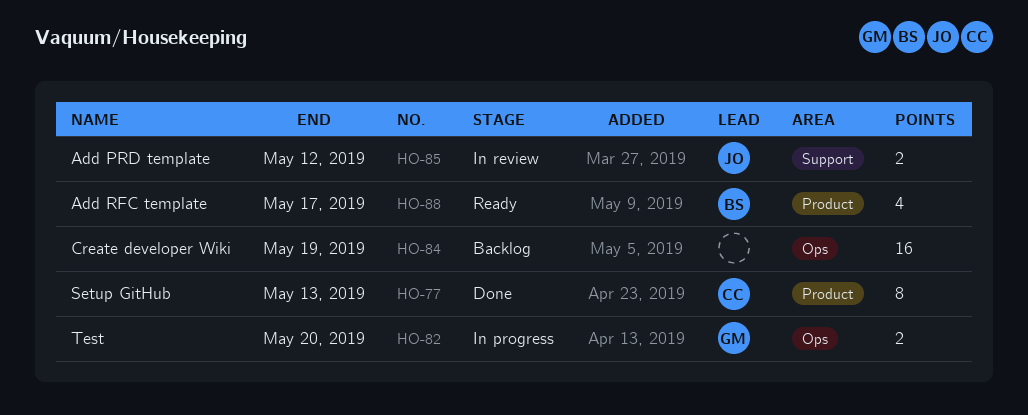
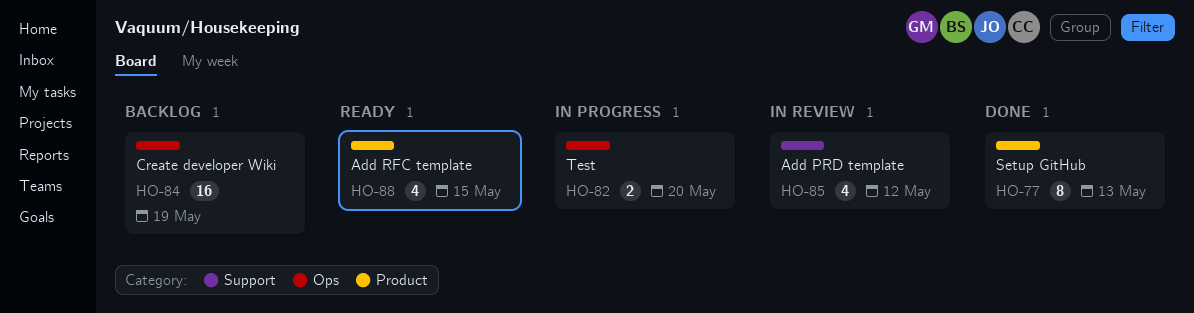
HO-85, estimate: 2 -> 4
HO-88, due: May 17 -> May 15

